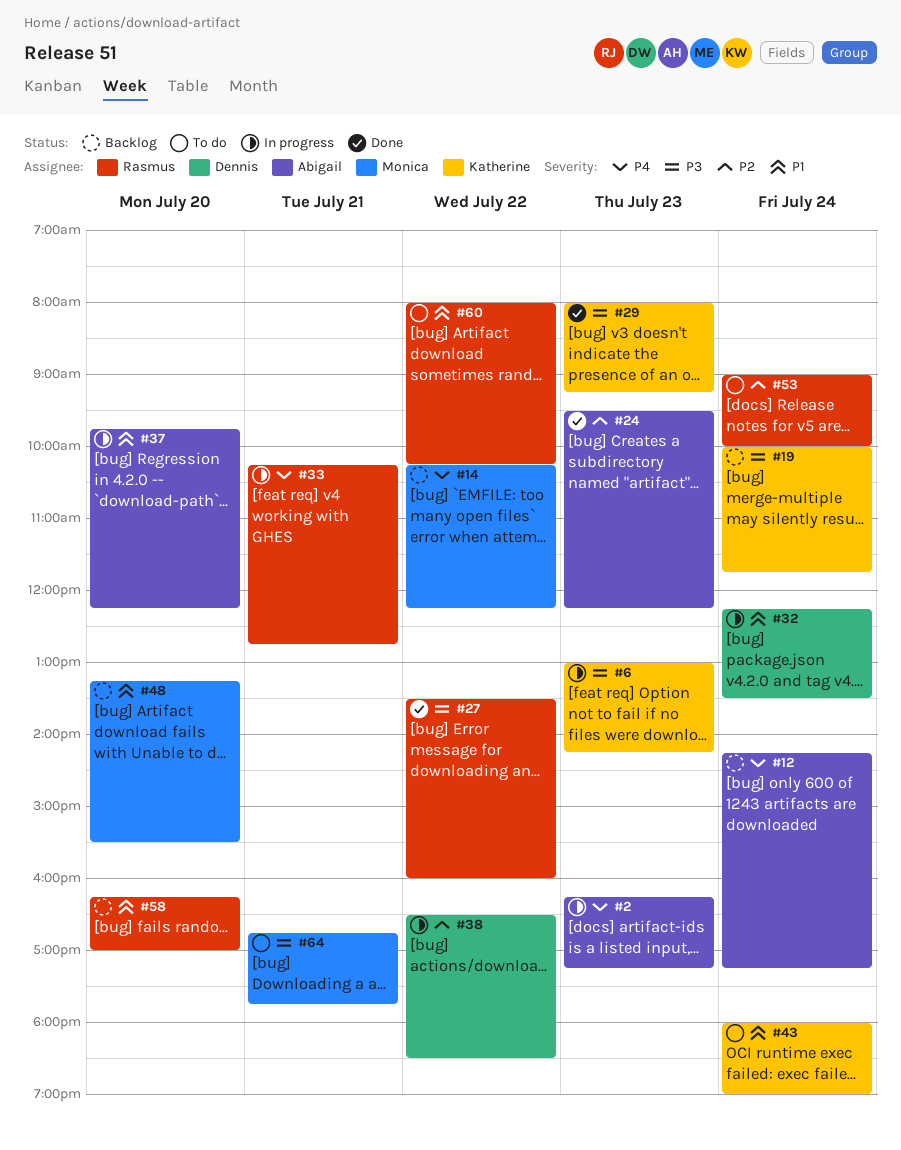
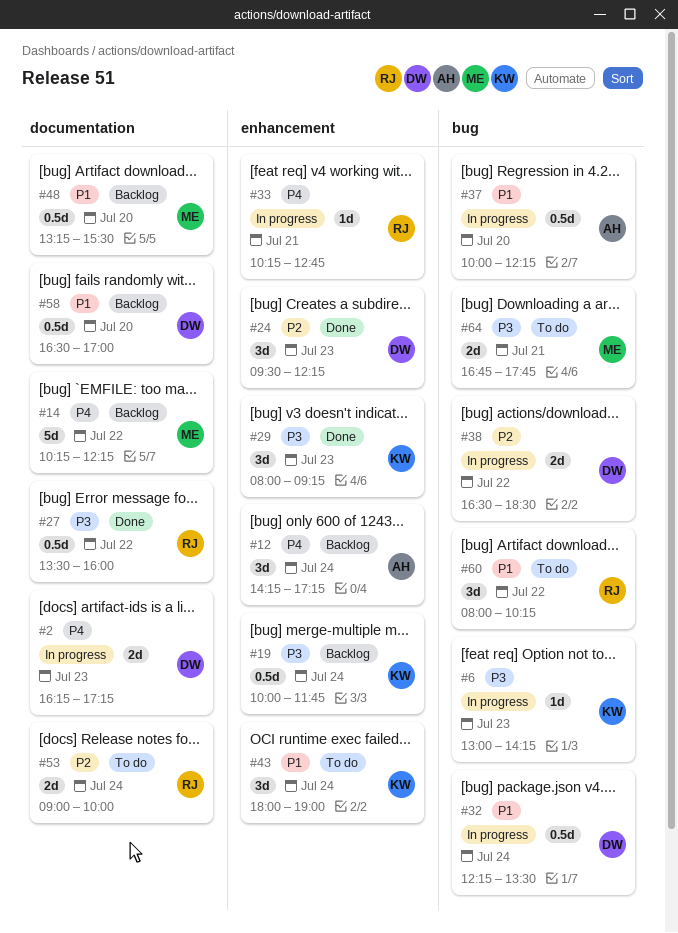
#2, owner: Abigail -> Dennis
#24, owner: Abigail -> Dennis
#37, begins: 09:45 -> 10:00
#58, owner: Rasmus -> Dennis
#58, begins: 16:15 -> 16:30

